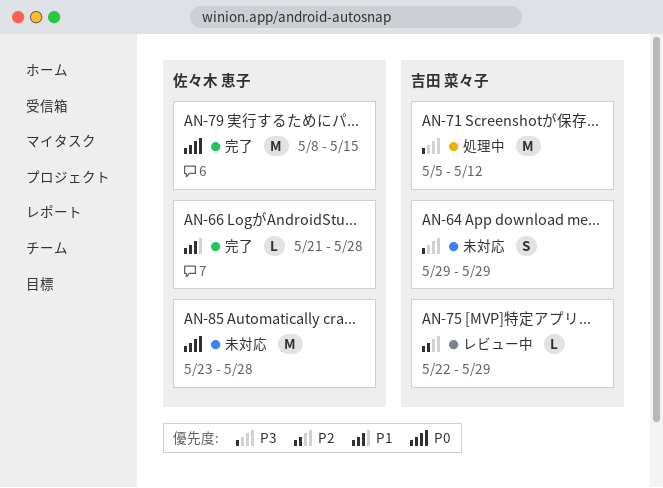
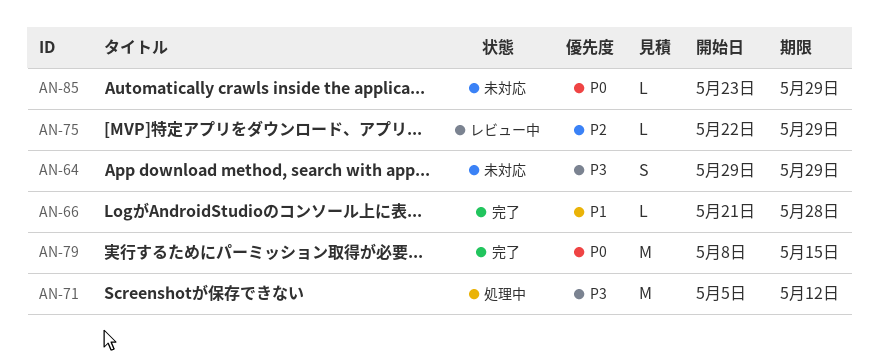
AN-85, estimate: M -> L
AN-85, due: May 28 -> May 29

